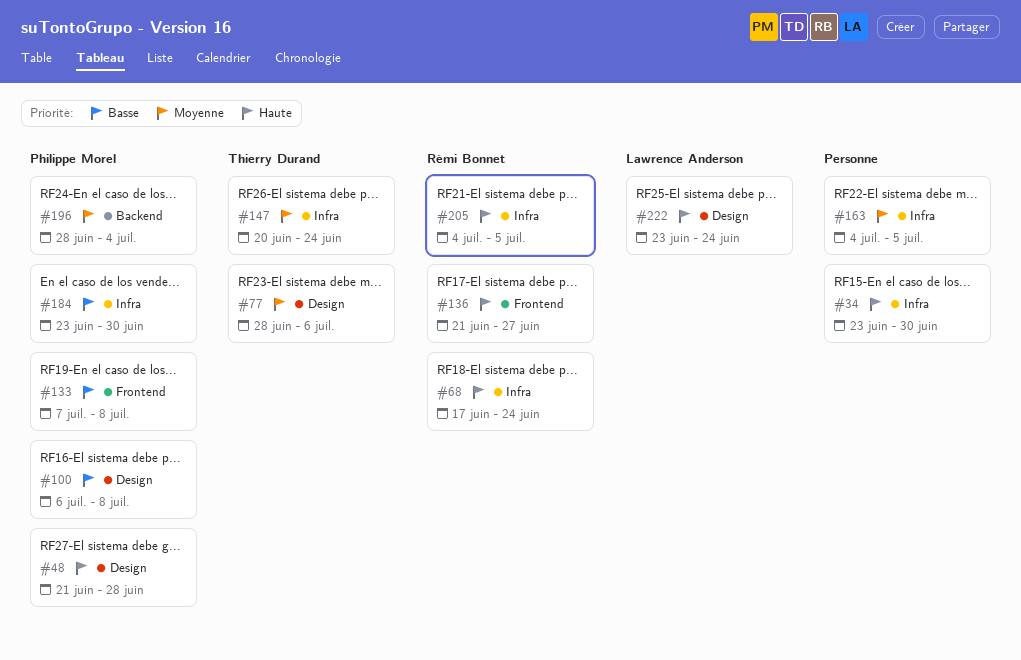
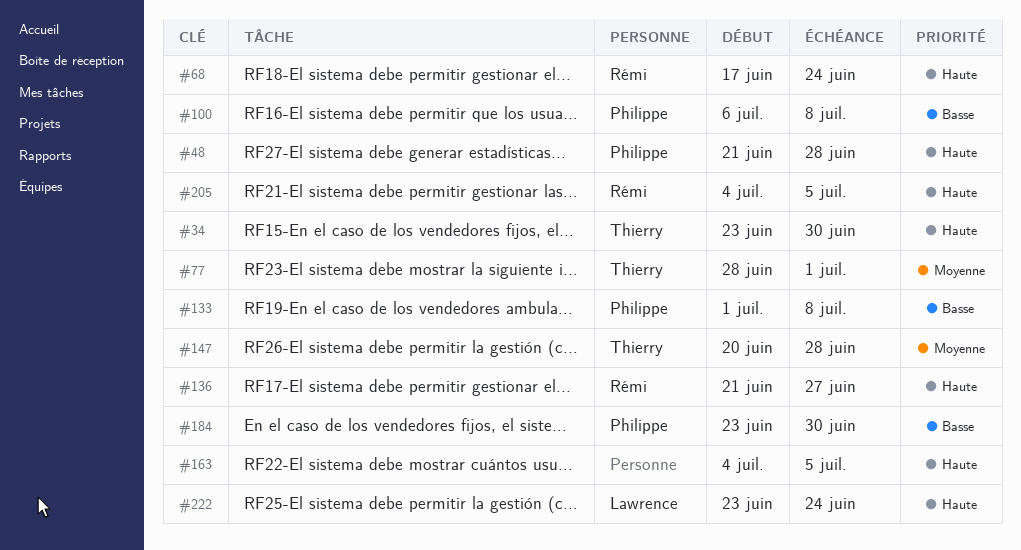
#34, owner: none -> Thierry Durand
#77, due: Jul 6 -> Jul 1
#133, start: Jul 7 -> Jul 1
#147, due: Jun 24 -> Jun 28
#163, priority: Moyenne -> Haute
#196: present -> none

